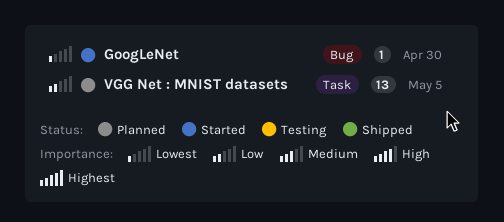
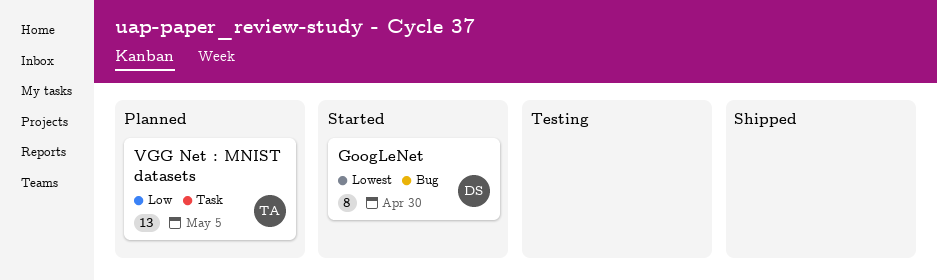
GoogLeNet, estimate: 1 -> 8

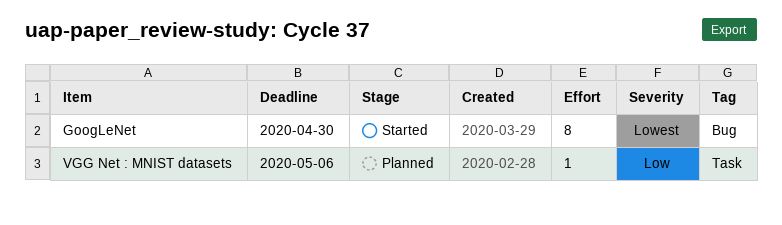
VGG Net : MNIST datasets, estimate: 13 -> 1
VGG Net : MNIST datasets, due: May 5 -> May 6

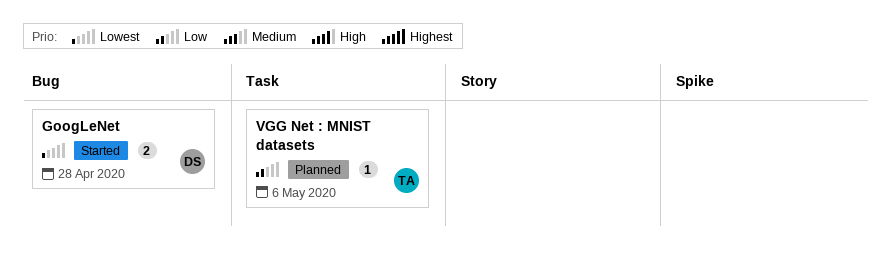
GoogLeNet, estimate: 8 -> 2
GoogLeNet, due: Apr 30 -> Apr 28

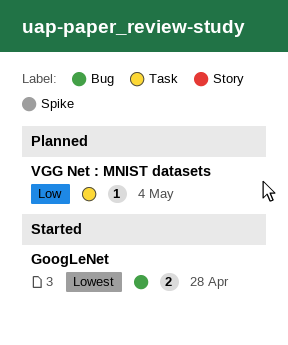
VGG Net : MNIST datasets, due: May 6 -> May 4

